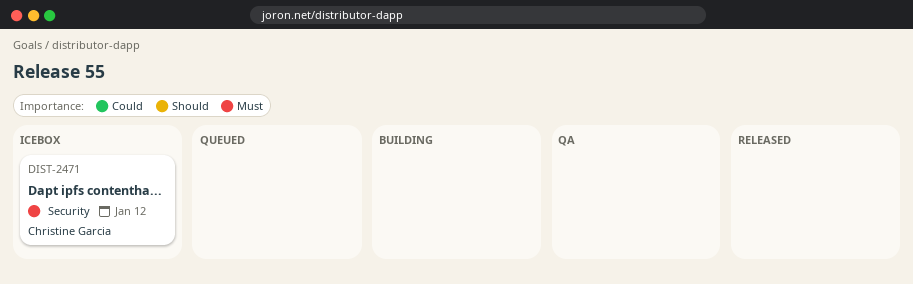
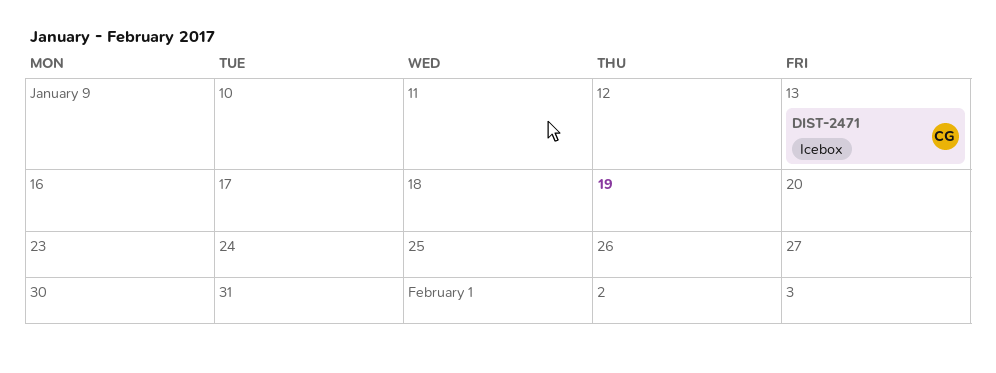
DIST-2471, due: Jan 12 -> Jan 13

